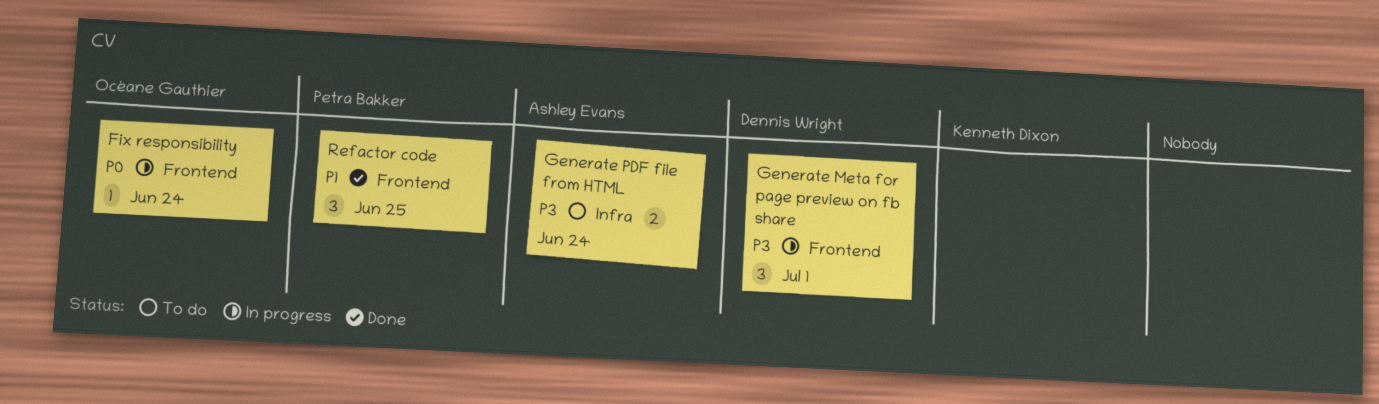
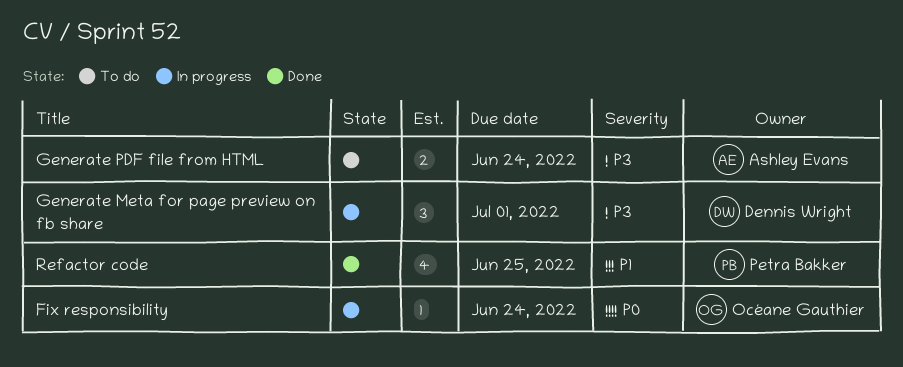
Refactor code, estimate: 3 -> 4

